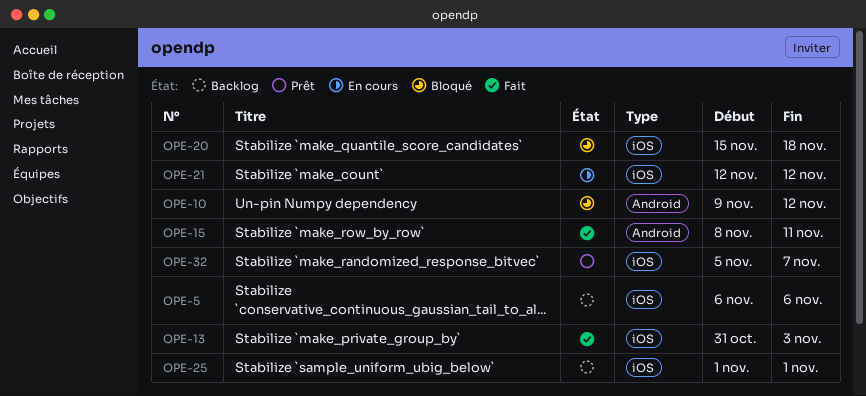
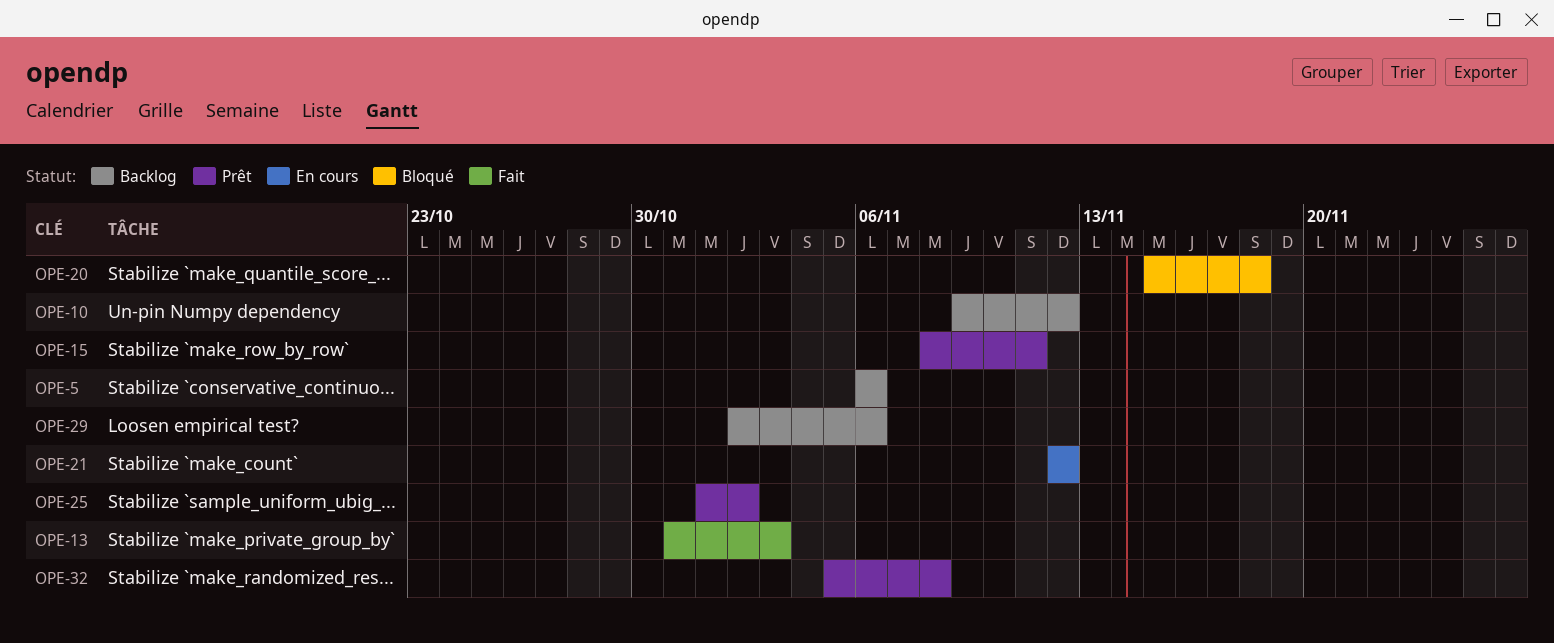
OPE-10, status: Bloqué -> Backlog
OPE-15, status: Fait -> Prêt
OPE-25, status: Backlog -> Prêt
OPE-25, due: Nov 1 -> Nov 2
OPE-29: none -> present
OPE-32, due: Nov 7 -> Nov 8

